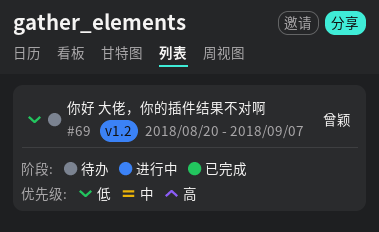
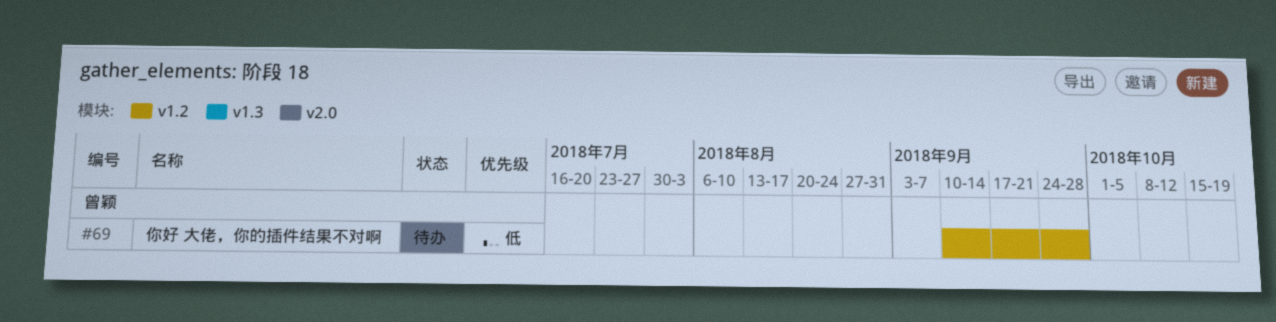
#69, start: Aug 20 -> Sep 10
#69, due: Sep 7 -> Sep 28

